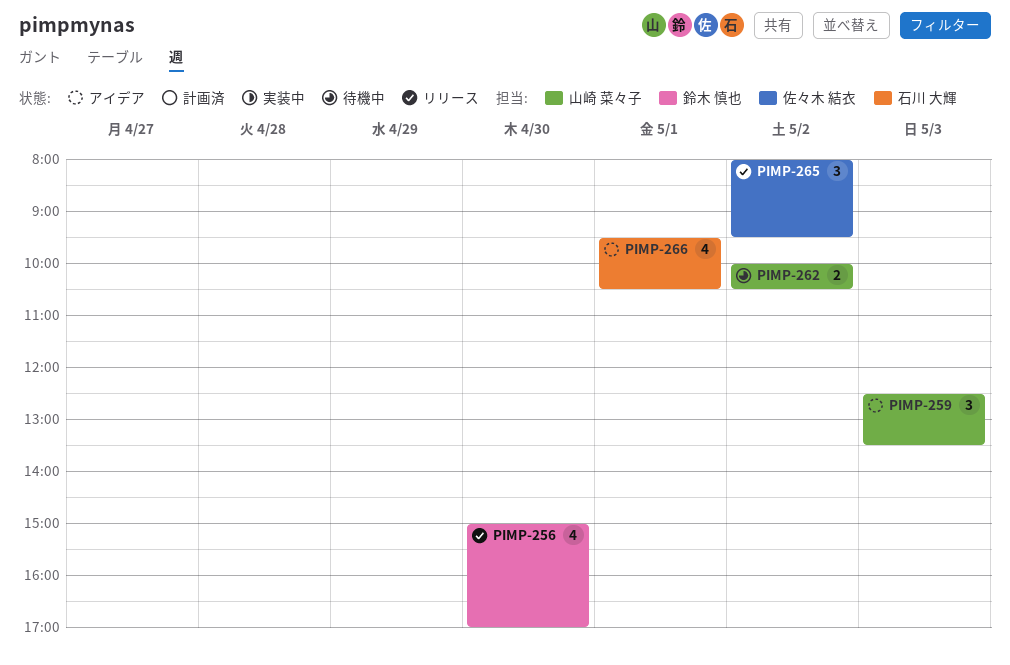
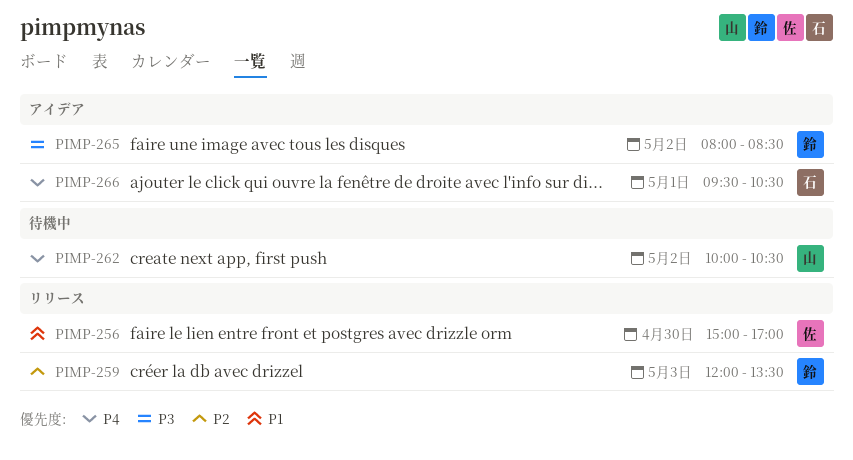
PIMP-256, owner: 鈴木 慎也 -> 佐々木 結衣
PIMP-259, status: アイデア -> リリース
PIMP-259, owner: 山崎 菜々子 -> 鈴木 慎也
PIMP-259, begins: 12:30 -> 12:00
PIMP-265, status: リリース -> アイデア
PIMP-265, owner: 佐々木 結衣 -> 鈴木 慎也
PIMP-265, ends: 09:30 -> 08:30

